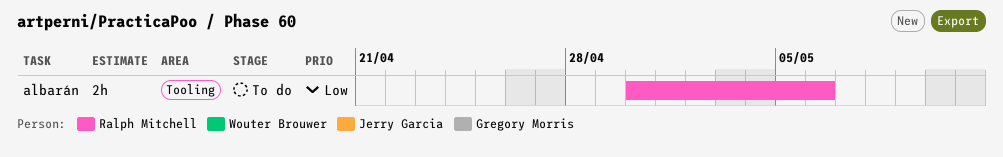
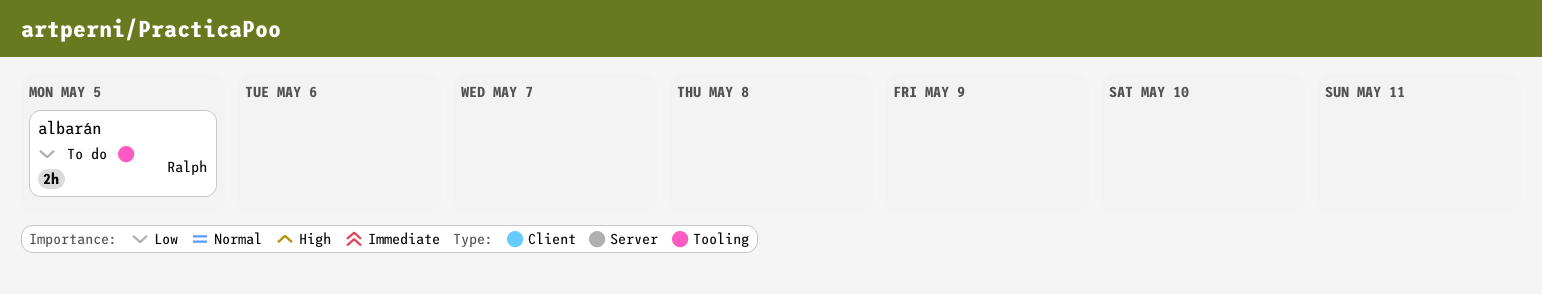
albarán, due: May 6 -> May 5

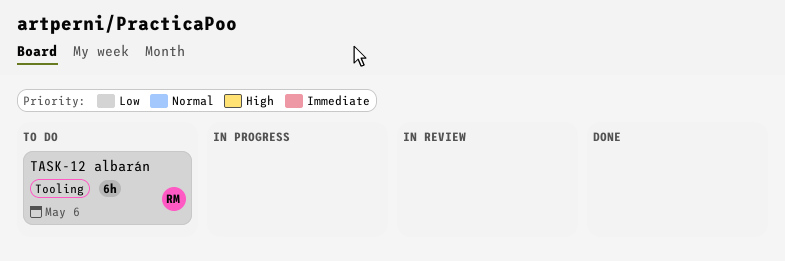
albarán, estimate: 2h -> 6h
albarán, due: May 5 -> May 6

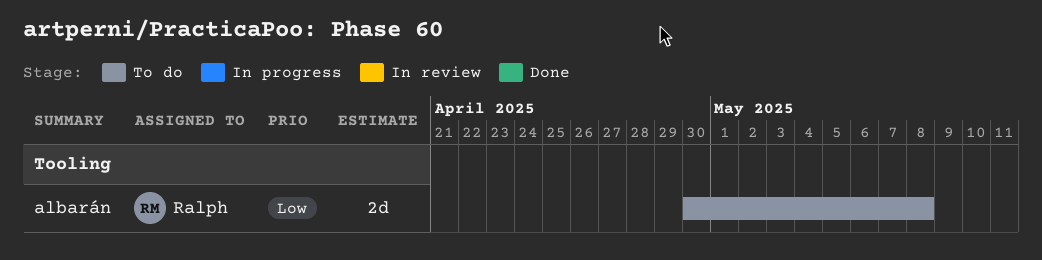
albarán, estimate: 6h -> 2d
albarán, due: May 6 -> May 8

